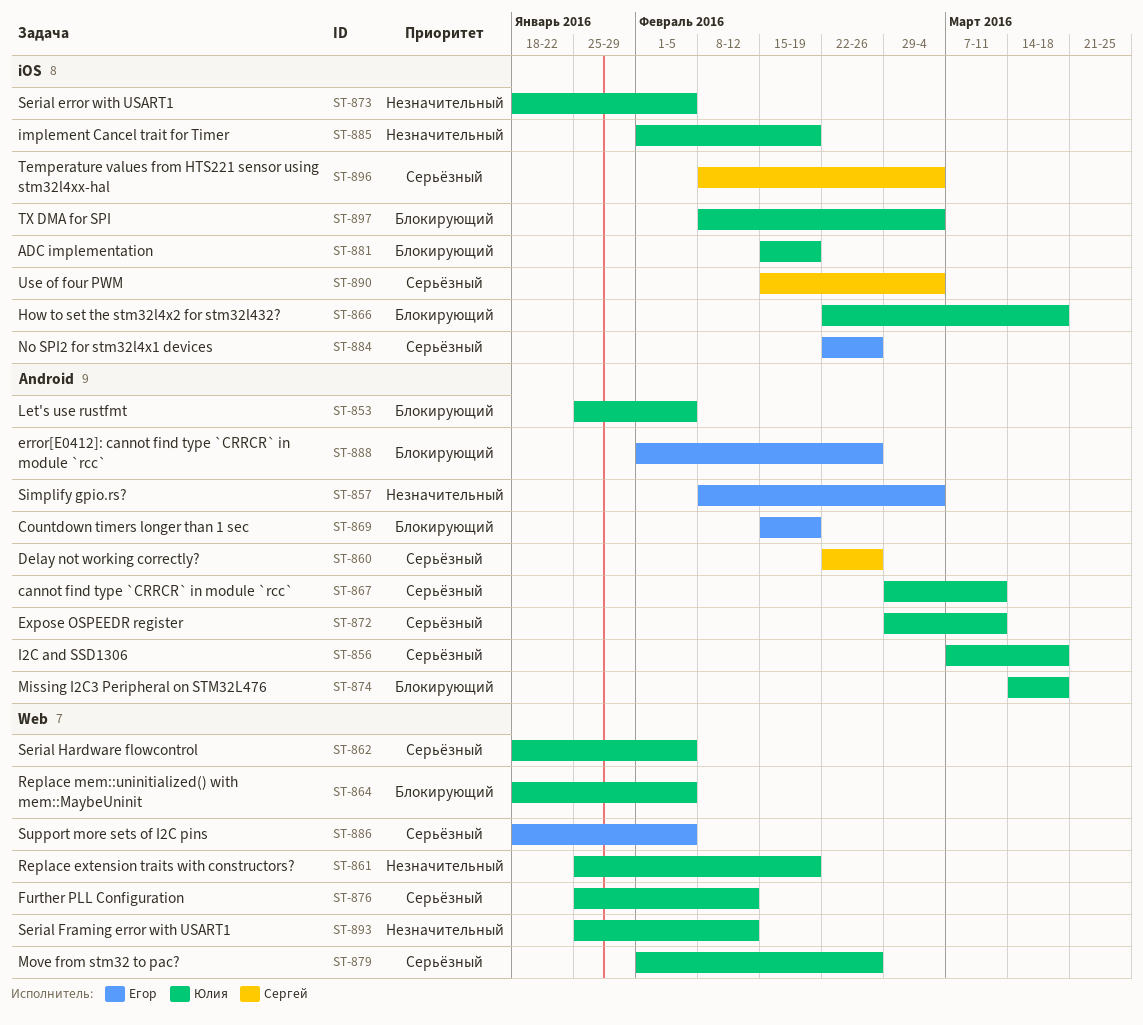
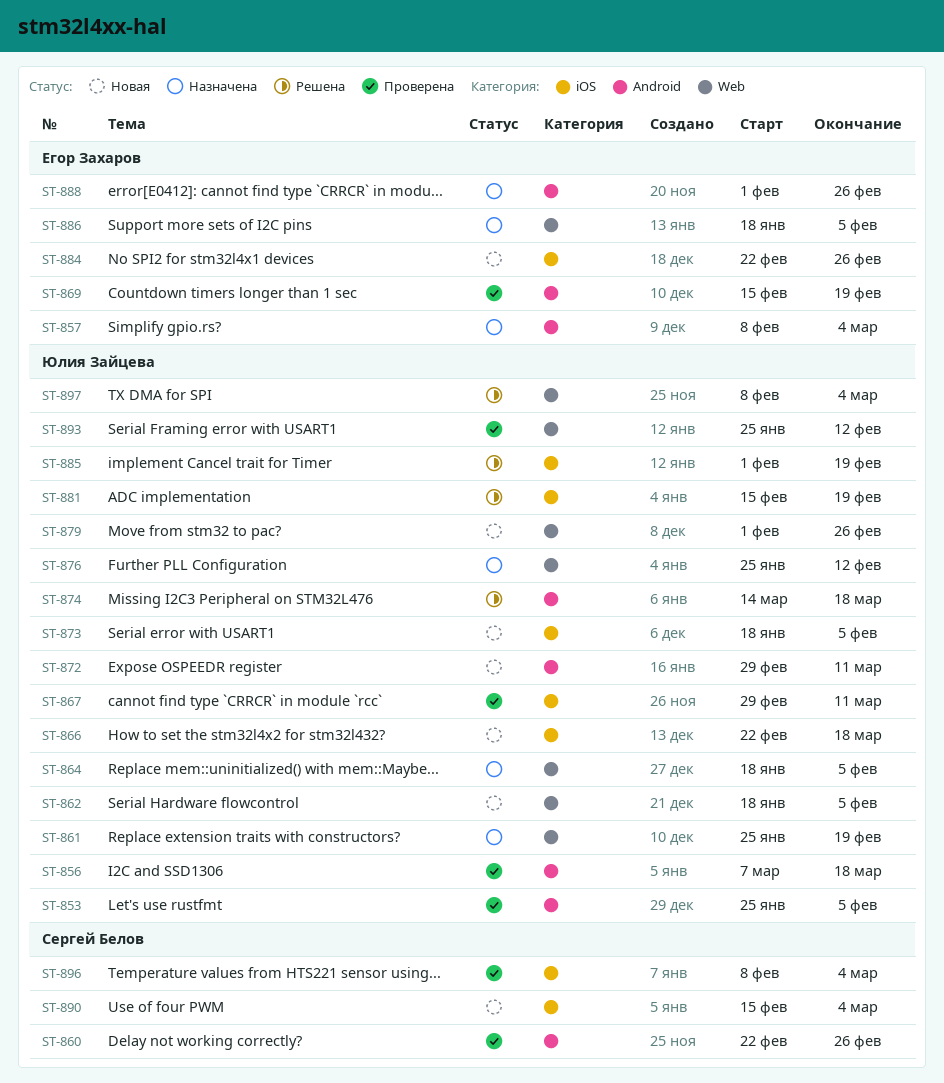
ST-867, label: Android -> iOS
ST-897, label: iOS -> Web

